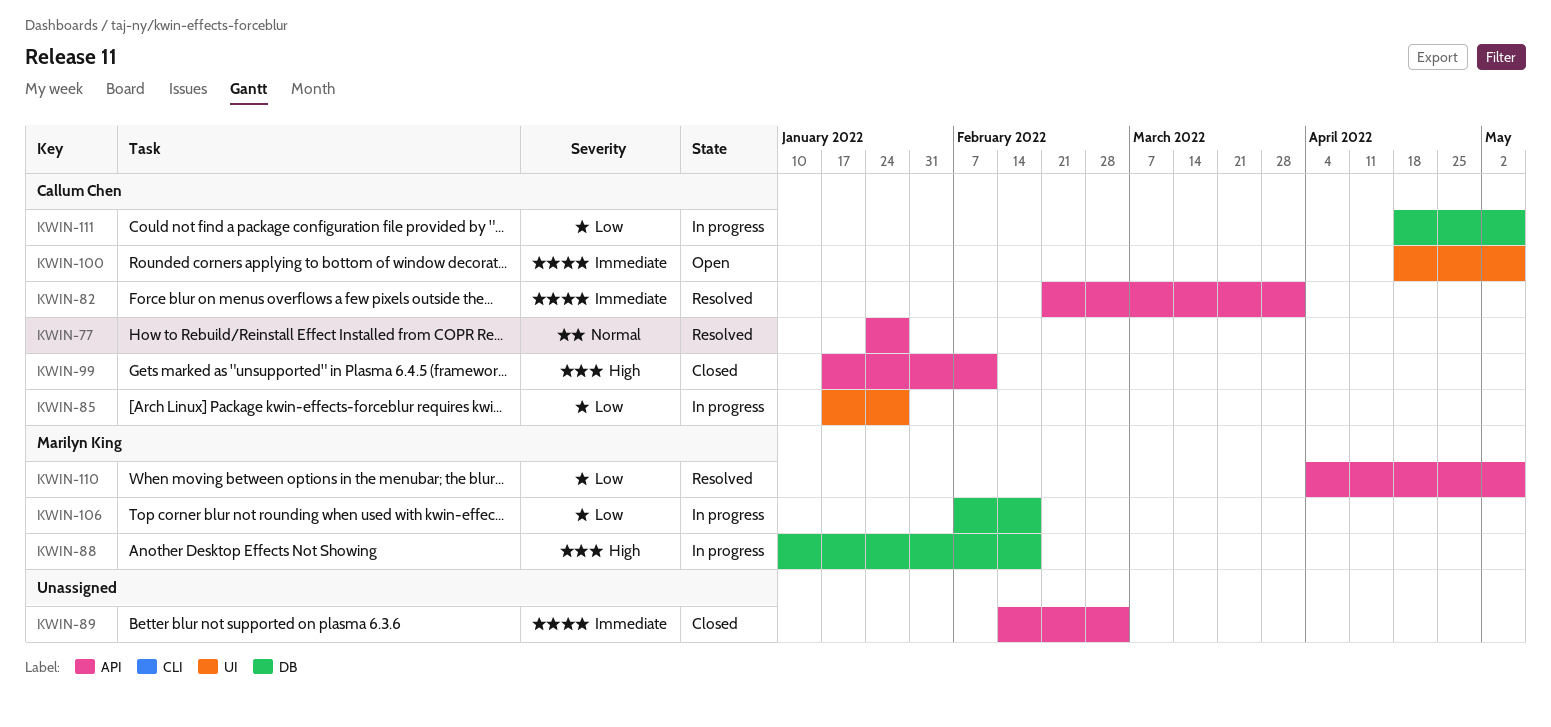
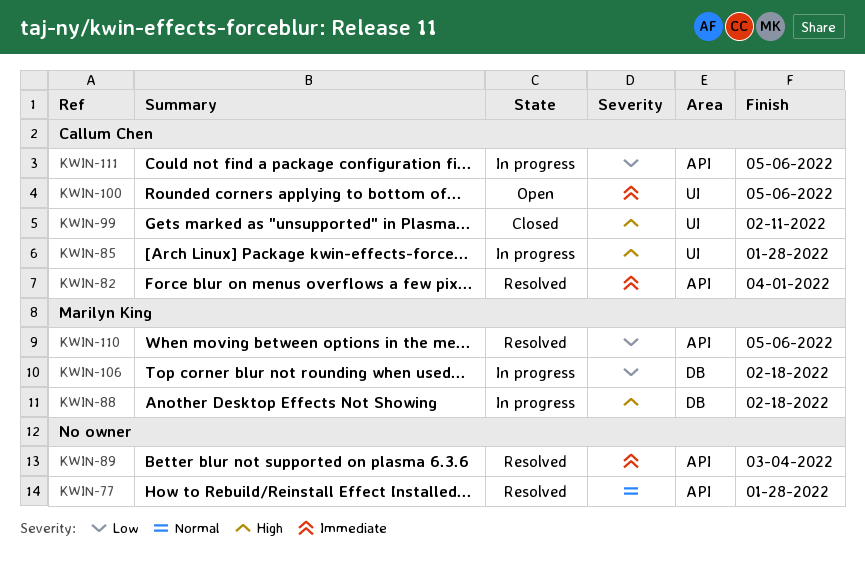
KWIN-77, owner: Callum Chen -> none
KWIN-85, priority: Low -> High
KWIN-89, status: Closed -> Resolved
KWIN-99, label: API -> UI
KWIN-111, label: DB -> API

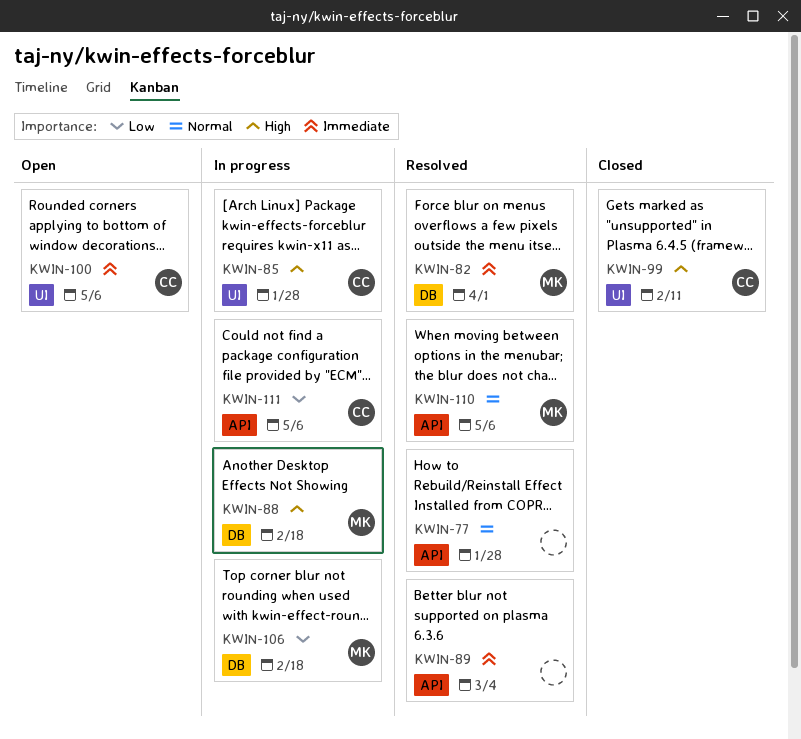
KWIN-82, owner: Callum Chen -> Marilyn King
KWIN-82, label: API -> DB
KWIN-110, priority: Low -> Normal

